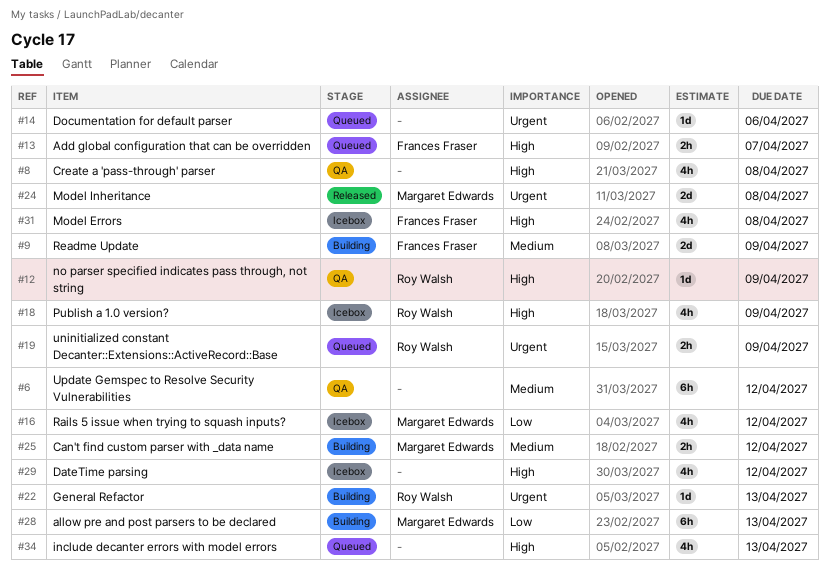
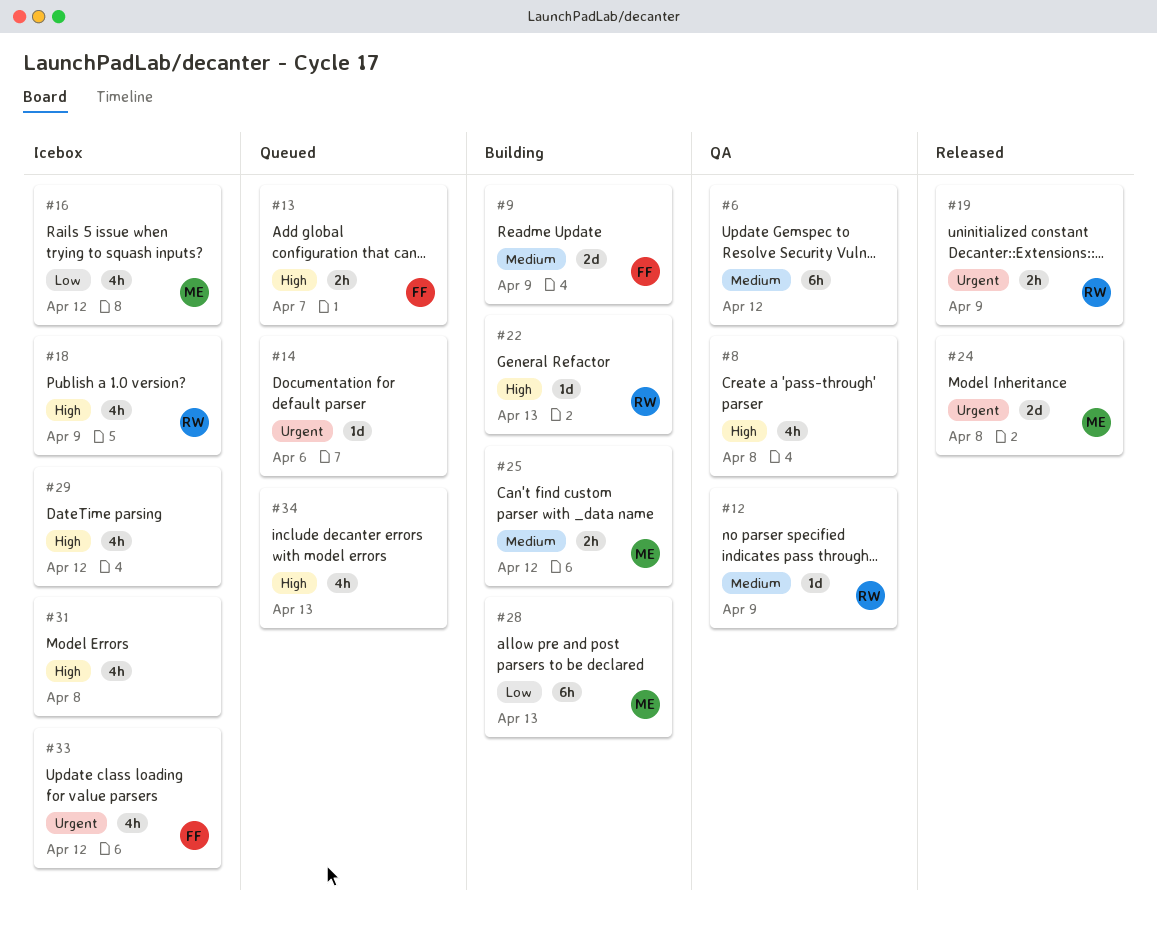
#12, priority: High -> Medium
#19, status: Queued -> Released
#22, priority: Urgent -> High
#31, owner: Frances Fraser -> none
#33: none -> present

